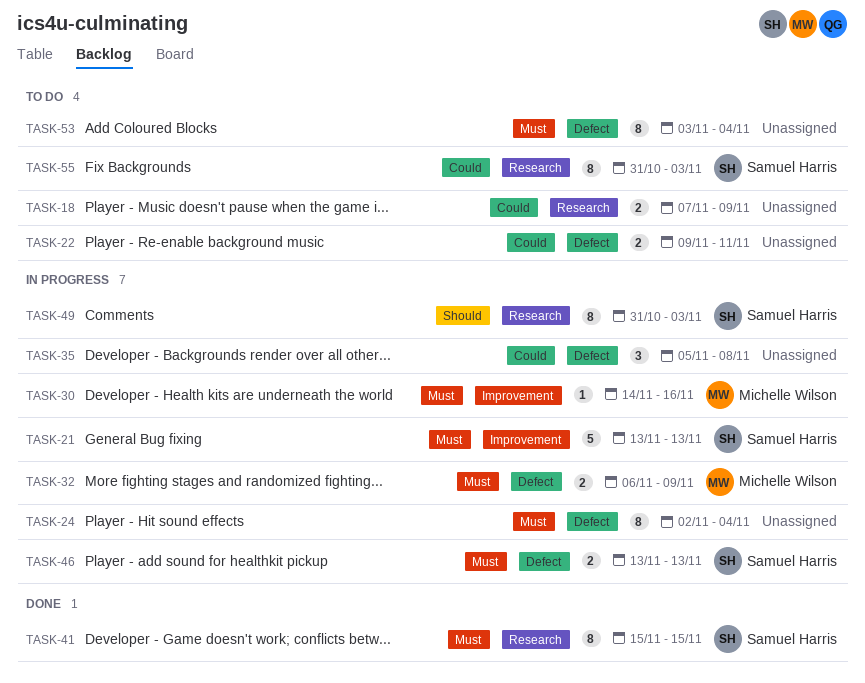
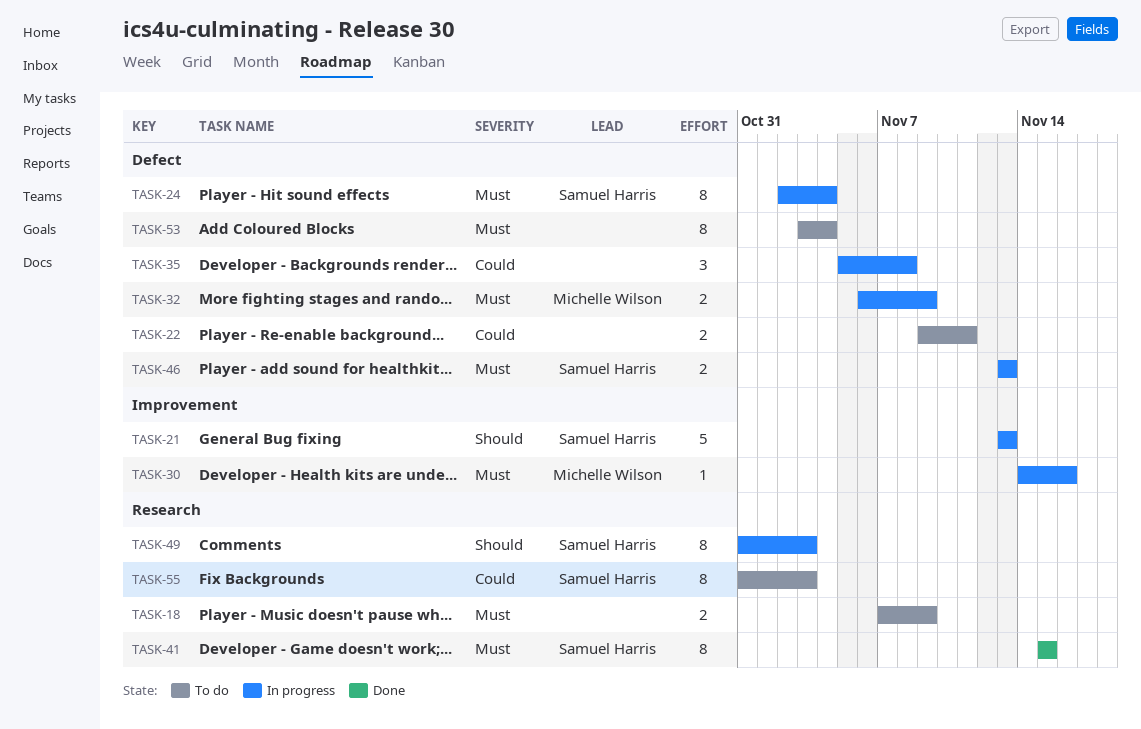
TASK-18, priority: Could -> Must
TASK-21, priority: Must -> Should
TASK-24, owner: none -> Samuel Harris

